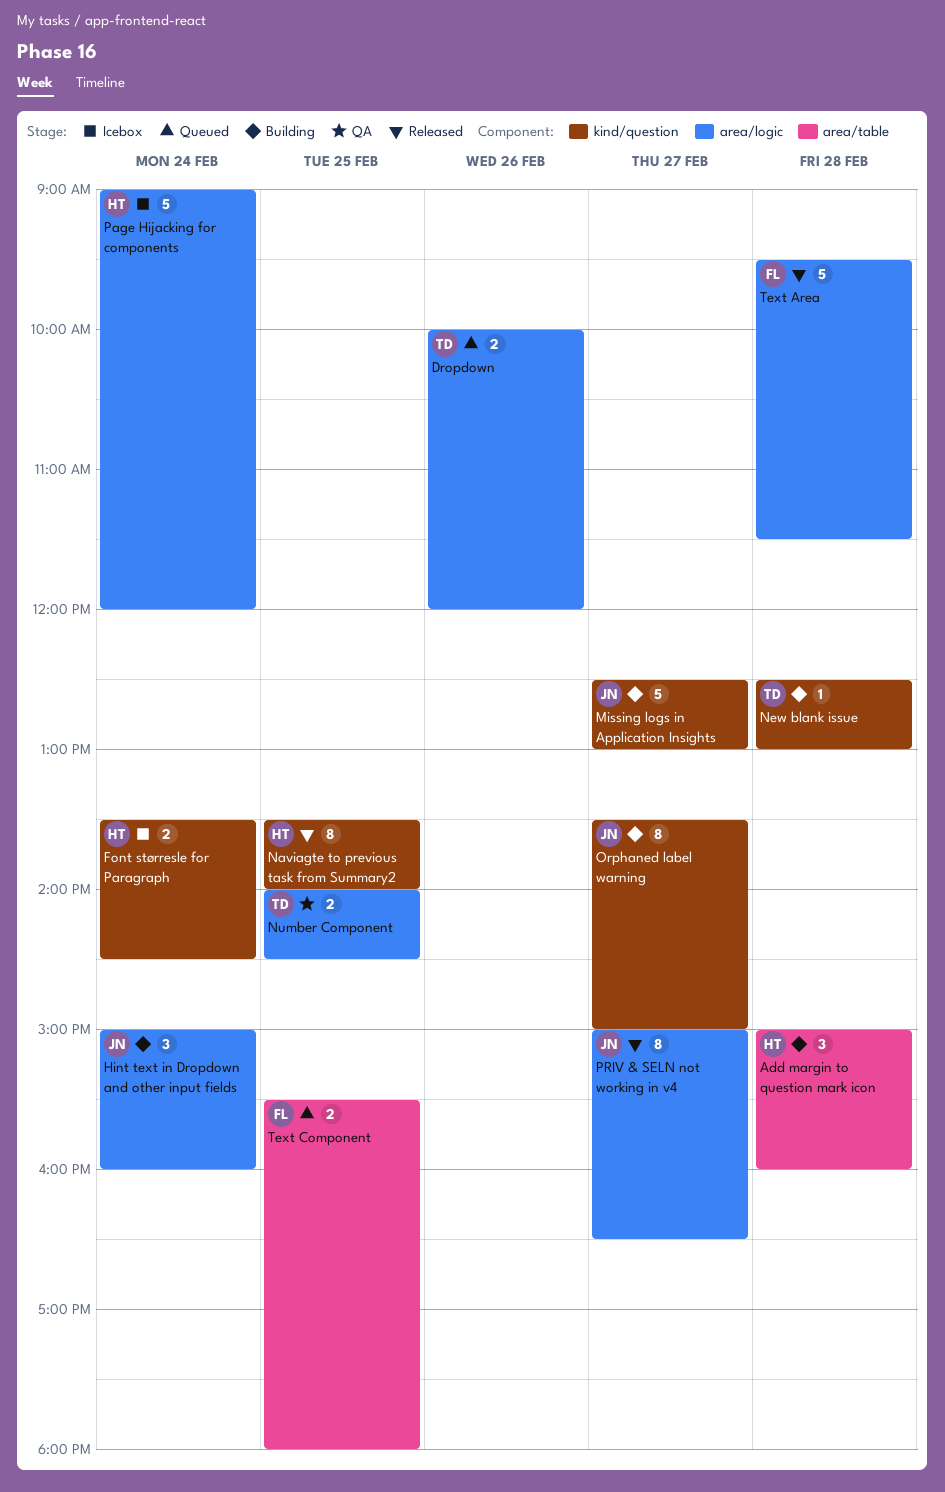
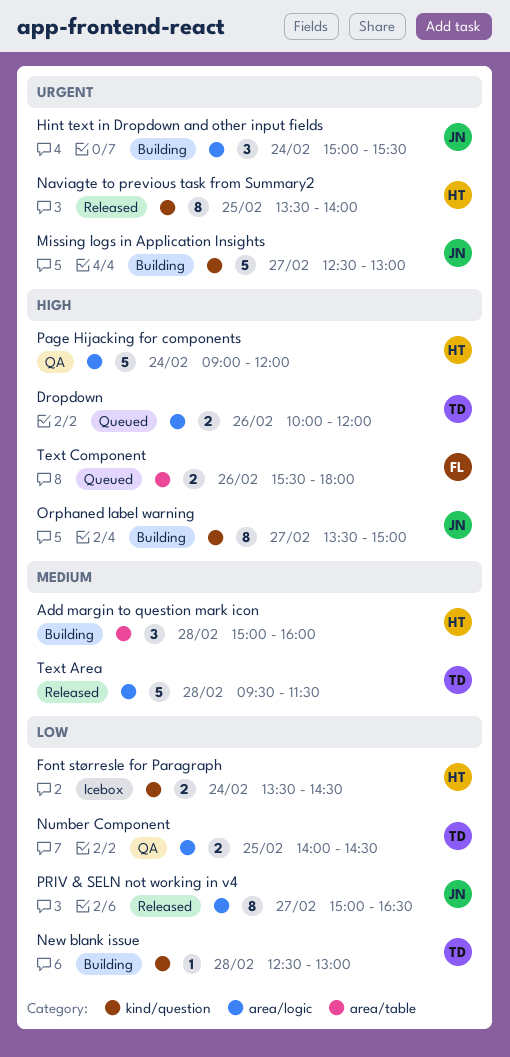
Hint text in Dropdown and other input fields, ends: 16:00 -> 15:30
Page Hijacking for components, status: Icebox -> QA
Text Area, owner: FL -> TD
Text Component, day: Feb 25 -> Feb 26

